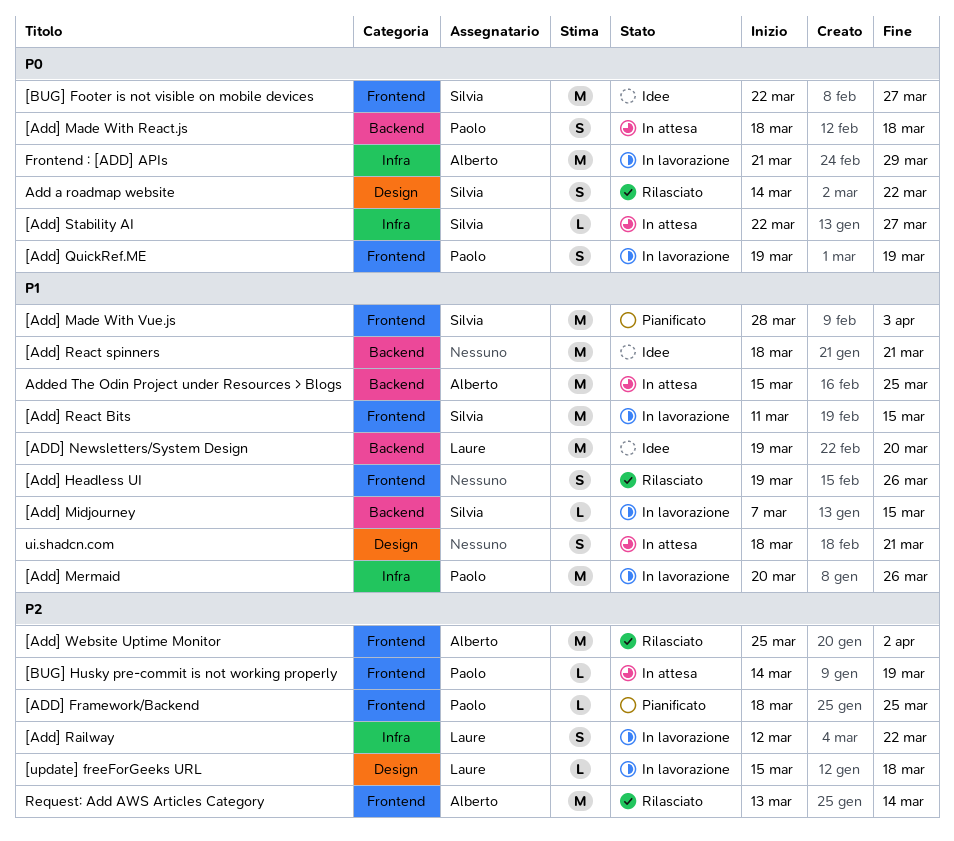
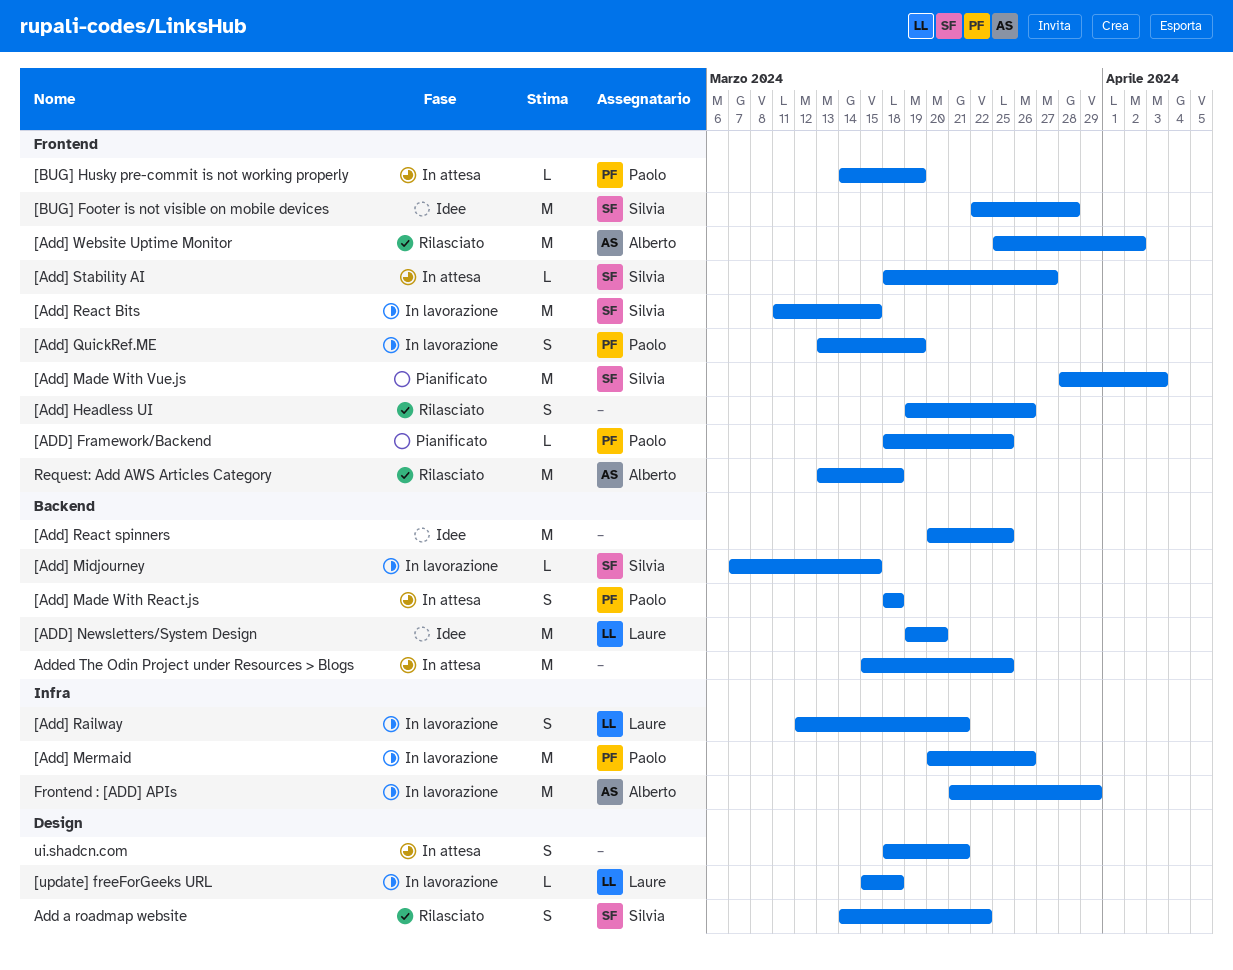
[Add] QuickRef.ME, start: Mar 19 -> Mar 13
[Add] Railway, due: Mar 22 -> Mar 21
[Add] React spinners, start: Mar 18 -> Mar 20
[Add] React spinners, due: Mar 21 -> Mar 25
[Add] Stability AI, label: Infra -> Frontend
[Add] Stability AI, start: Mar 22 -> Mar 18
[BUG] Footer is not visible on mobile devices, due: Mar 27 -> Mar 28
Added The Odin Project under Resources > Blogs, owner: Alberto -> none
Request: Add AWS Articles Category, due: Mar 14 -> Mar 18

